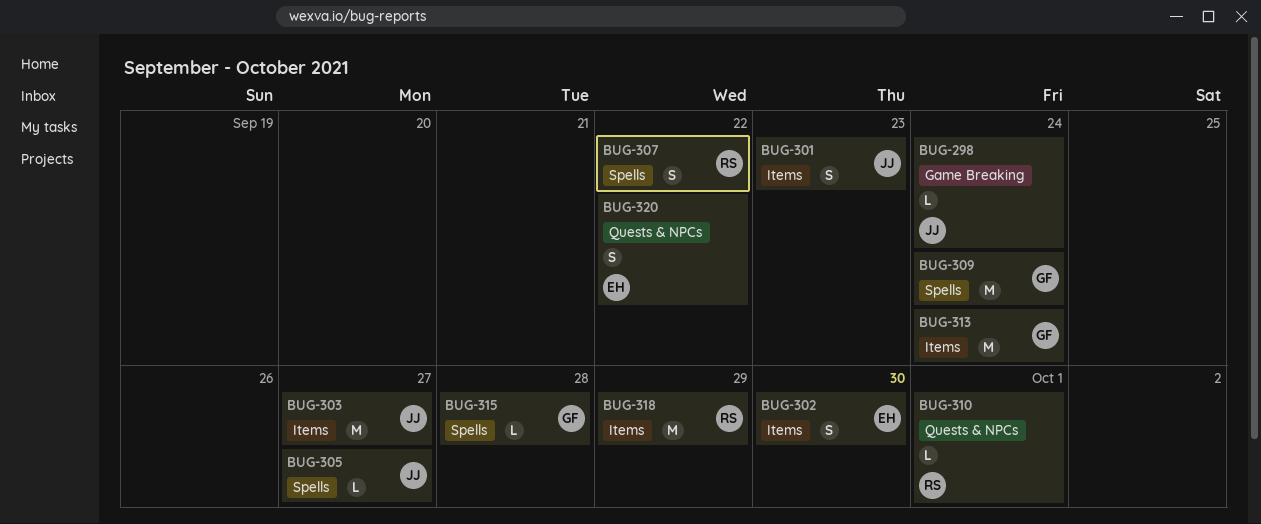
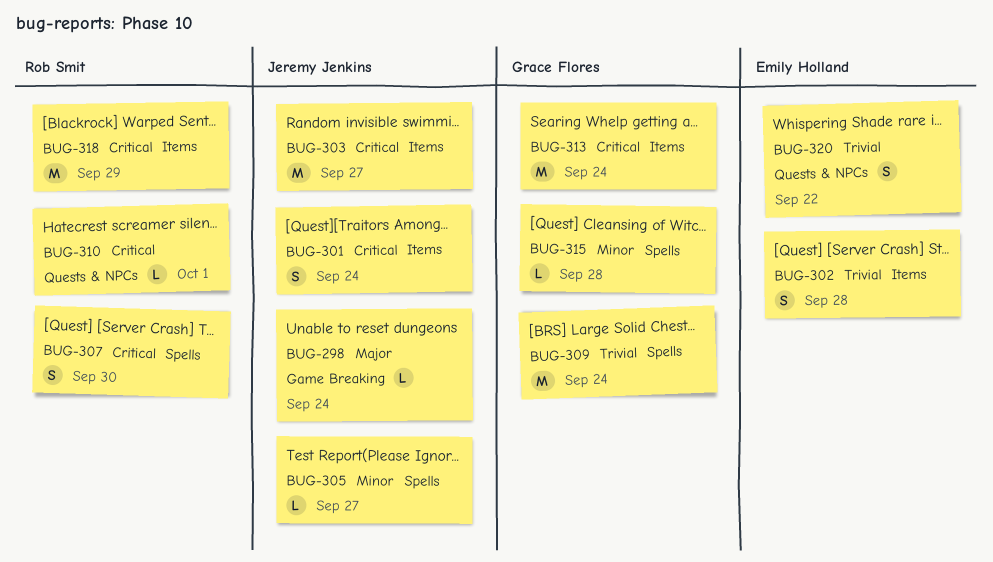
BUG-301, due: Sep 23 -> Sep 24
BUG-302, due: Sep 30 -> Sep 28
BUG-307, due: Sep 22 -> Sep 30

